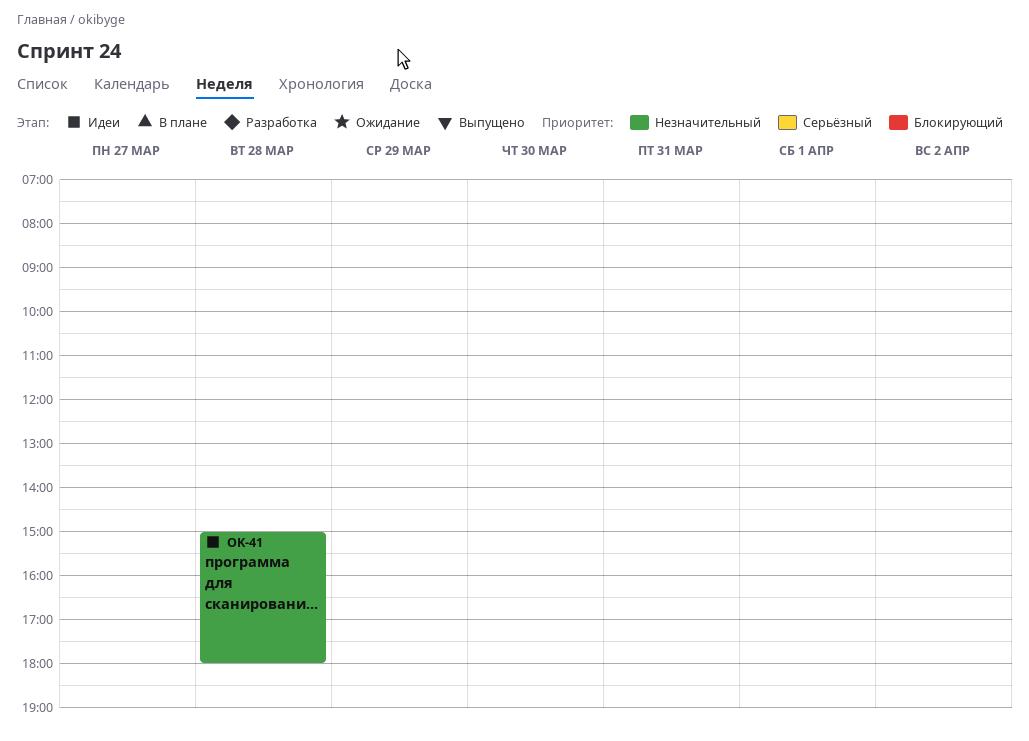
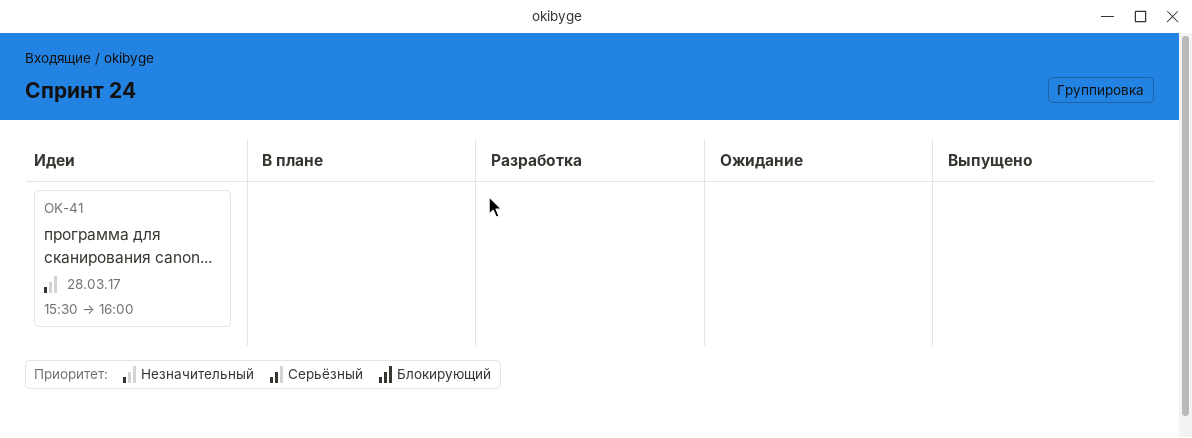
OK-41, begins: 15:00 -> 15:30
OK-41, ends: 18:00 -> 16:00

